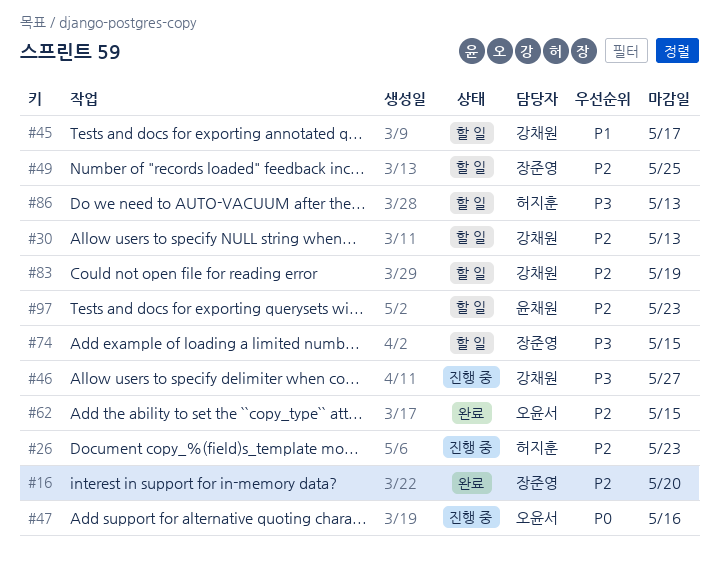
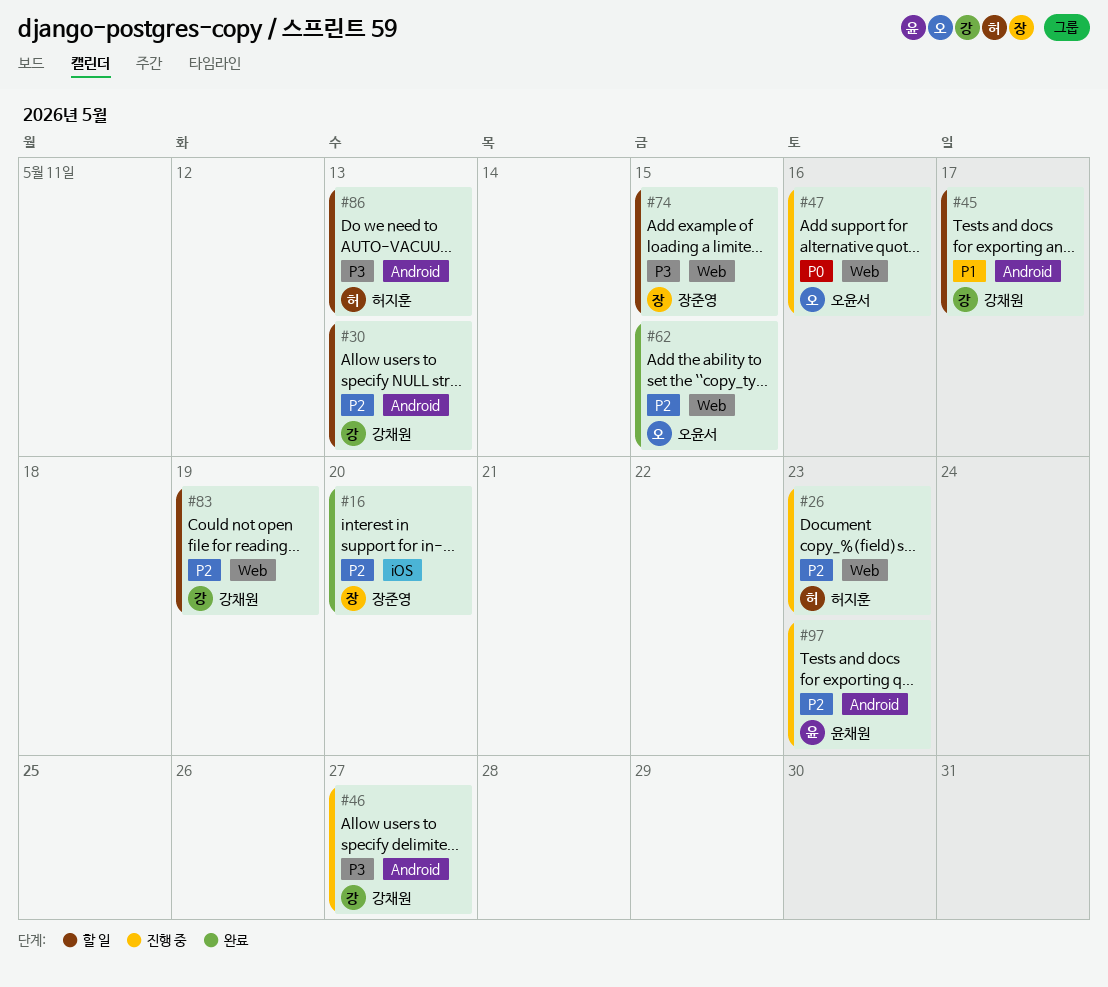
#49: present -> none
#97, status: 할 일 -> 진행 중

